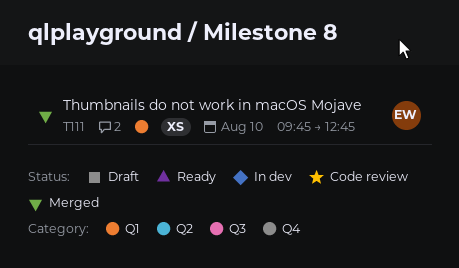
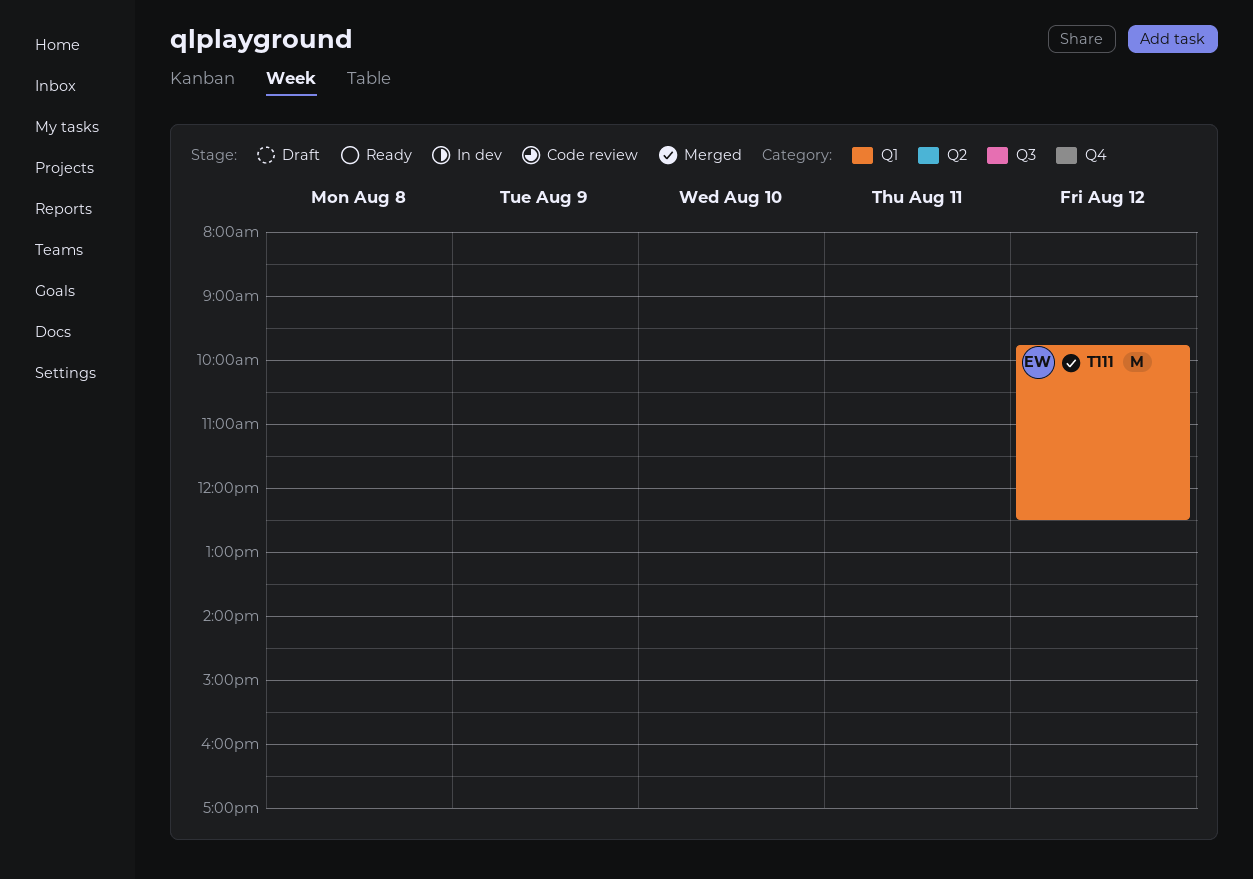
T111, estimate: XS -> M
T111, day: Aug 10 -> Aug 12
T111, ends: 12:45 -> 12:30

